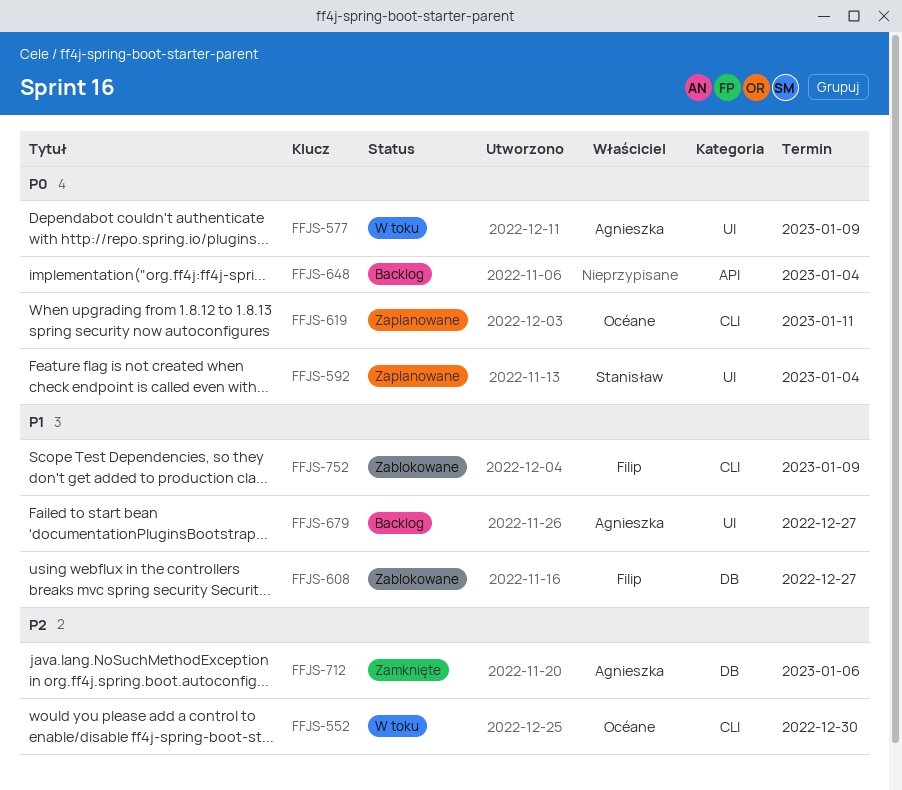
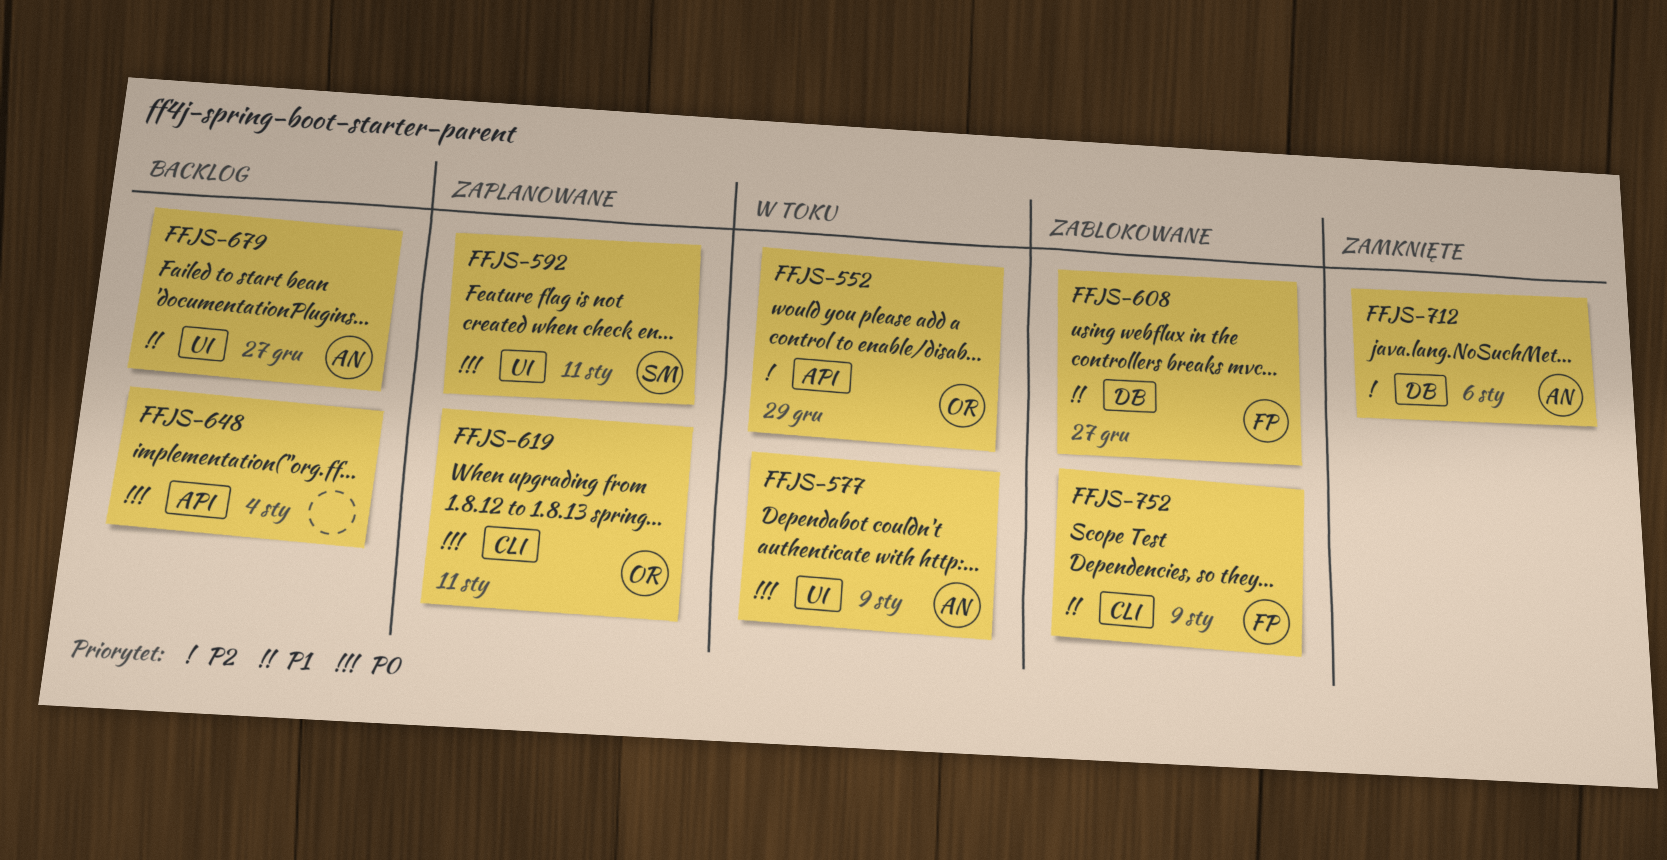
FFJS-552, label: CLI -> API
FFJS-552, due: Dec 30 -> Dec 29
FFJS-592, due: Jan 4 -> Jan 11

